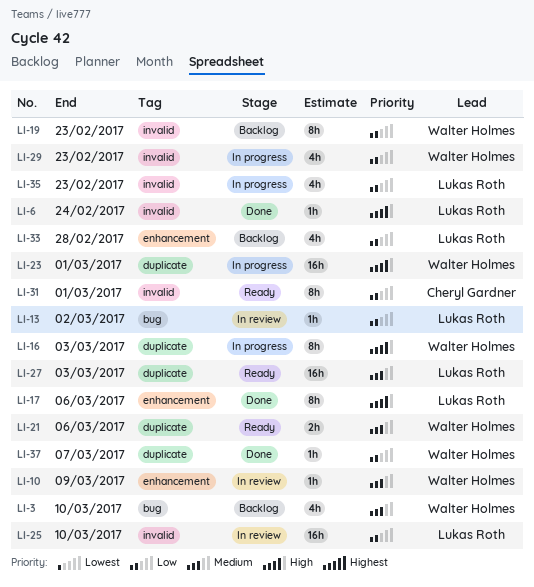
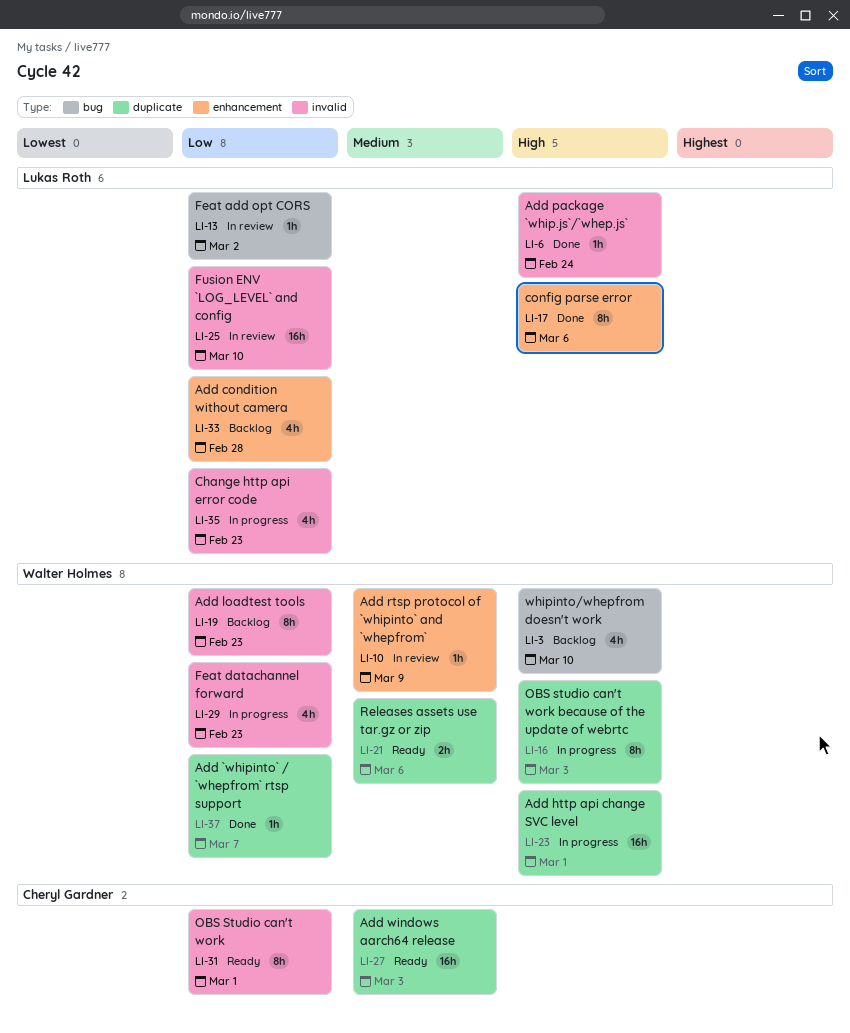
LI-3, priority: Medium -> High
LI-27, owner: Lukas Roth -> Cheryl Gardner

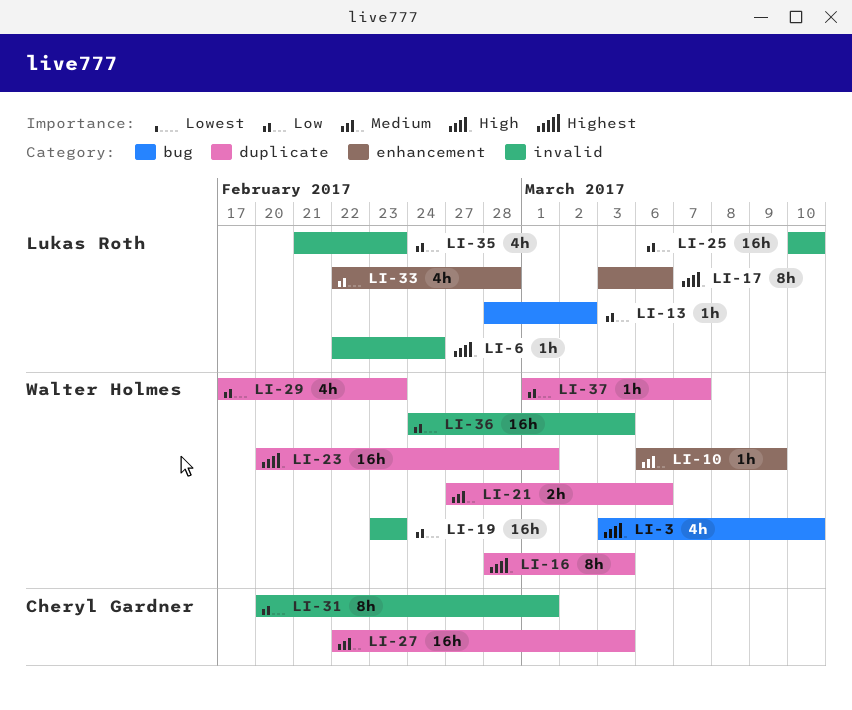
LI-19, estimate: 8h -> 16h
LI-29, label: invalid -> duplicate
LI-36: none -> present

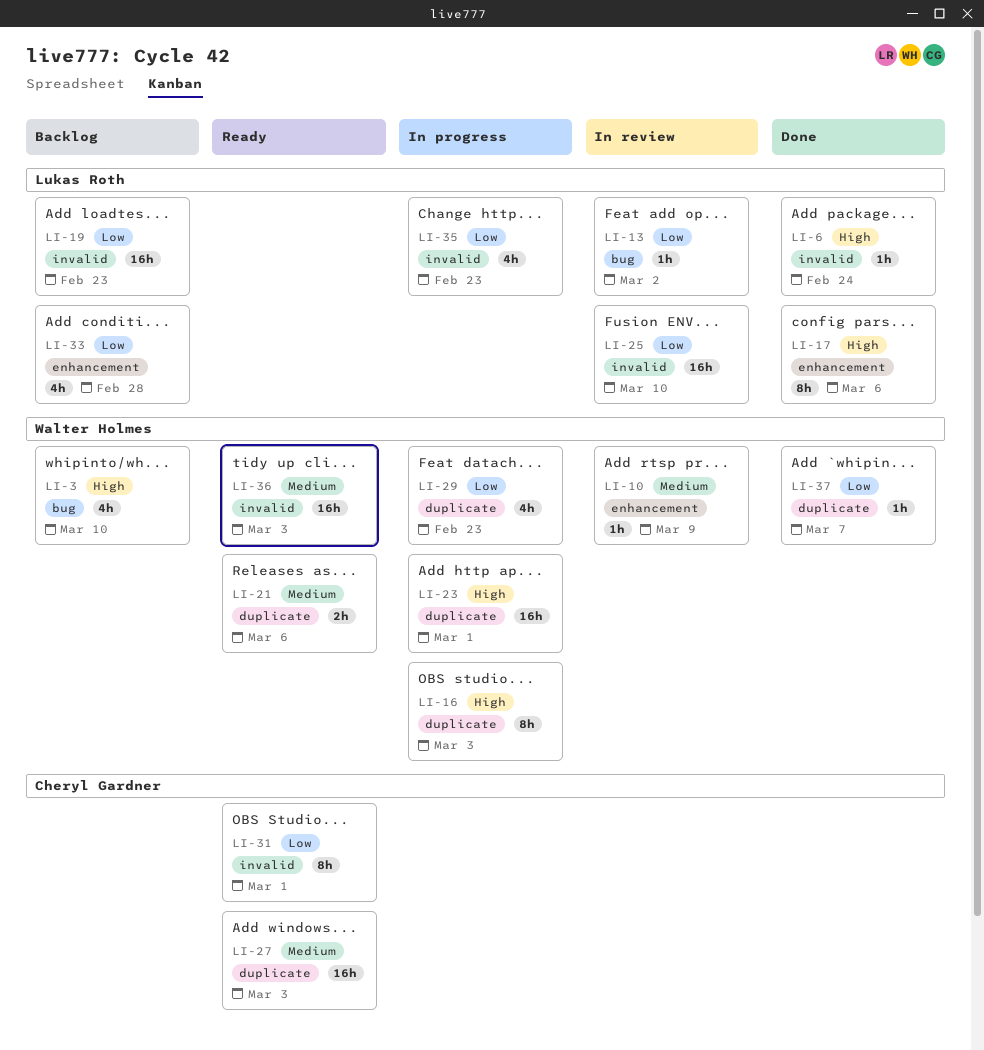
LI-19, owner: Walter Holmes -> Lukas Roth
LI-36, priority: Low -> Medium

